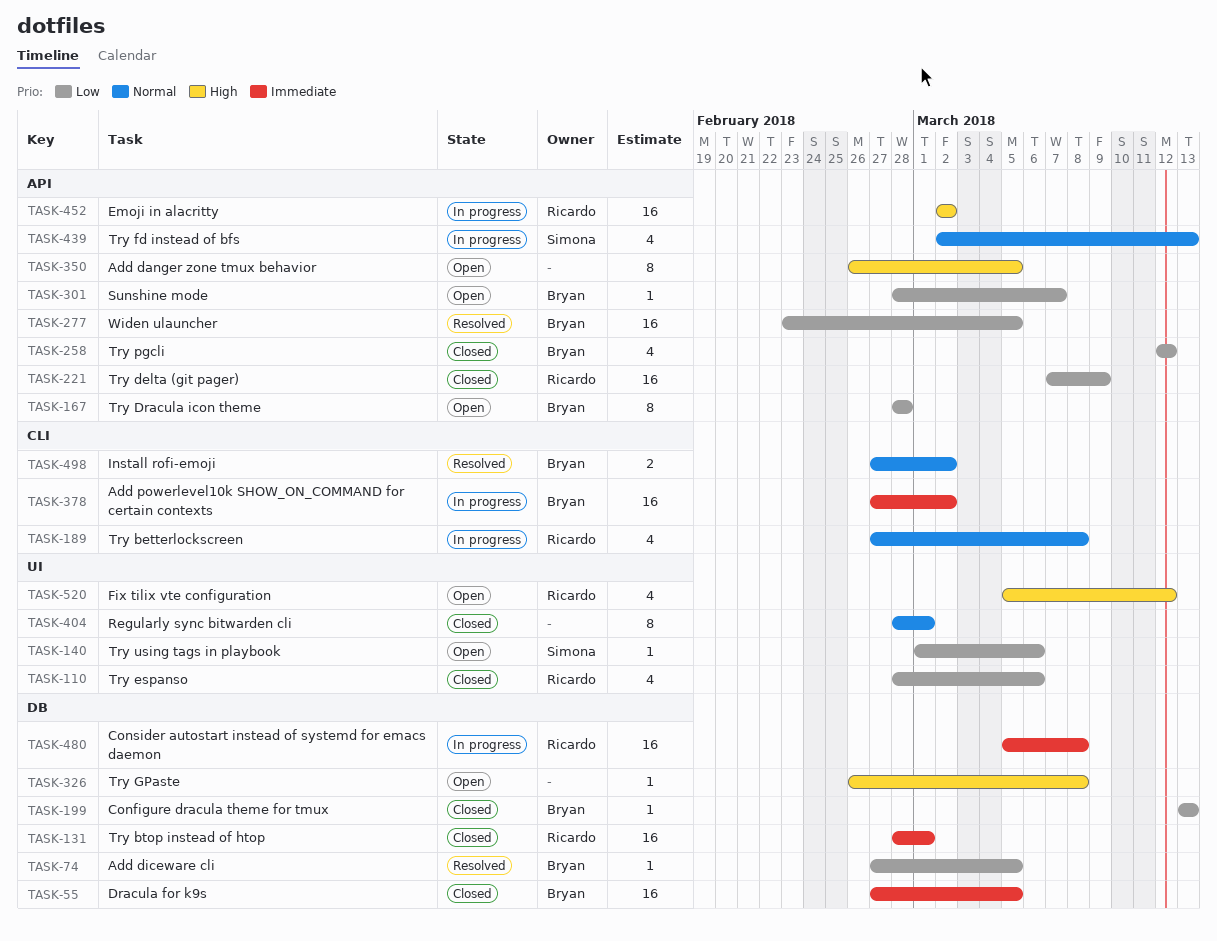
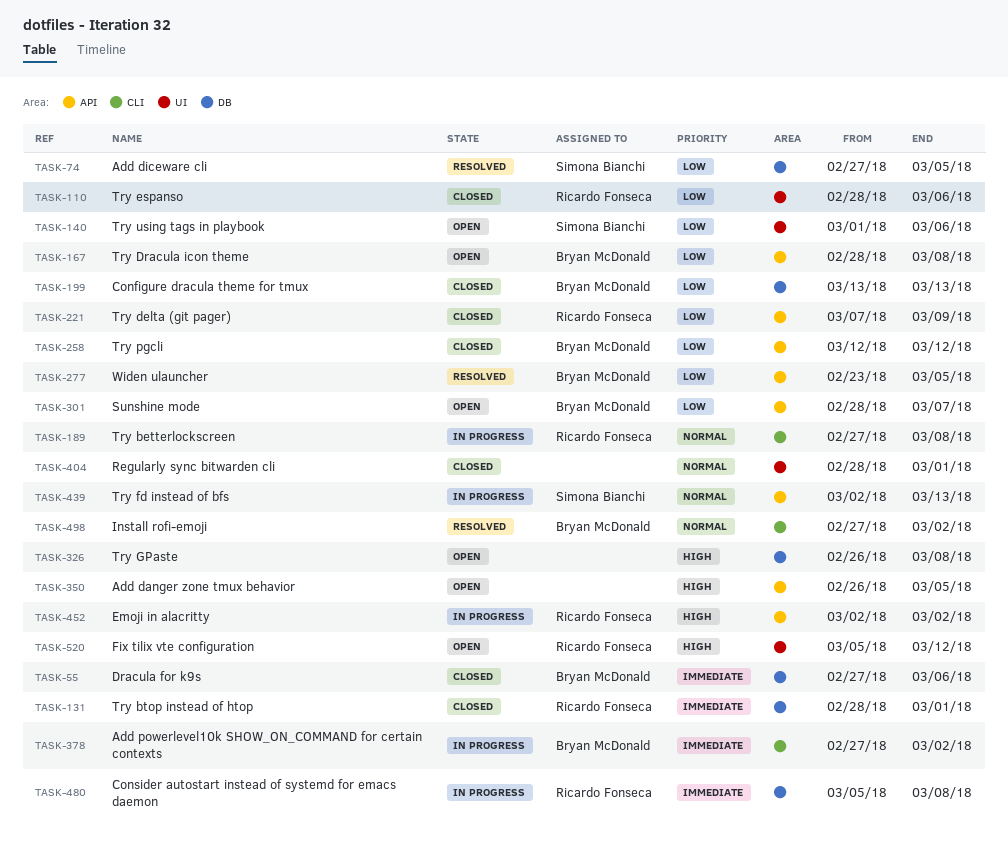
TASK-55, due: Mar 5 -> Mar 6
TASK-74, owner: Bryan McDonald -> Simona Bianchi
TASK-167, due: Feb 28 -> Mar 8

